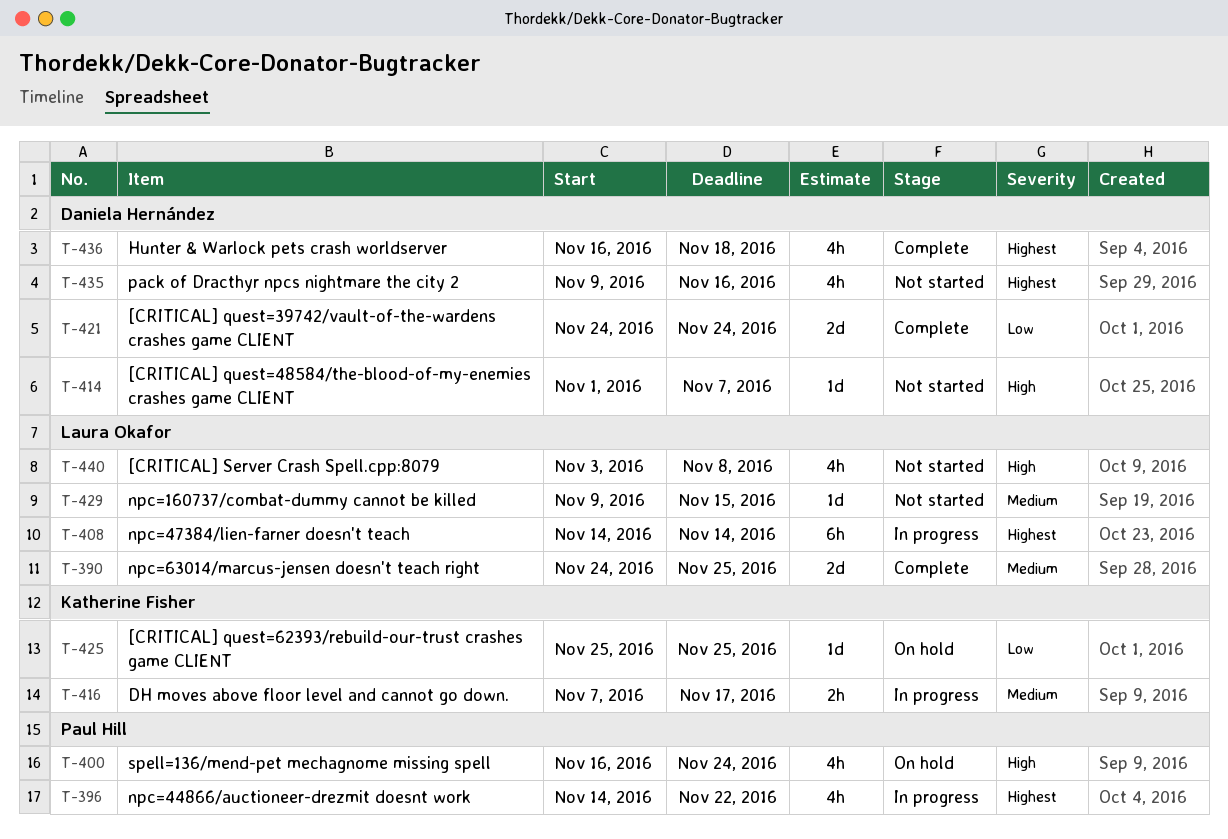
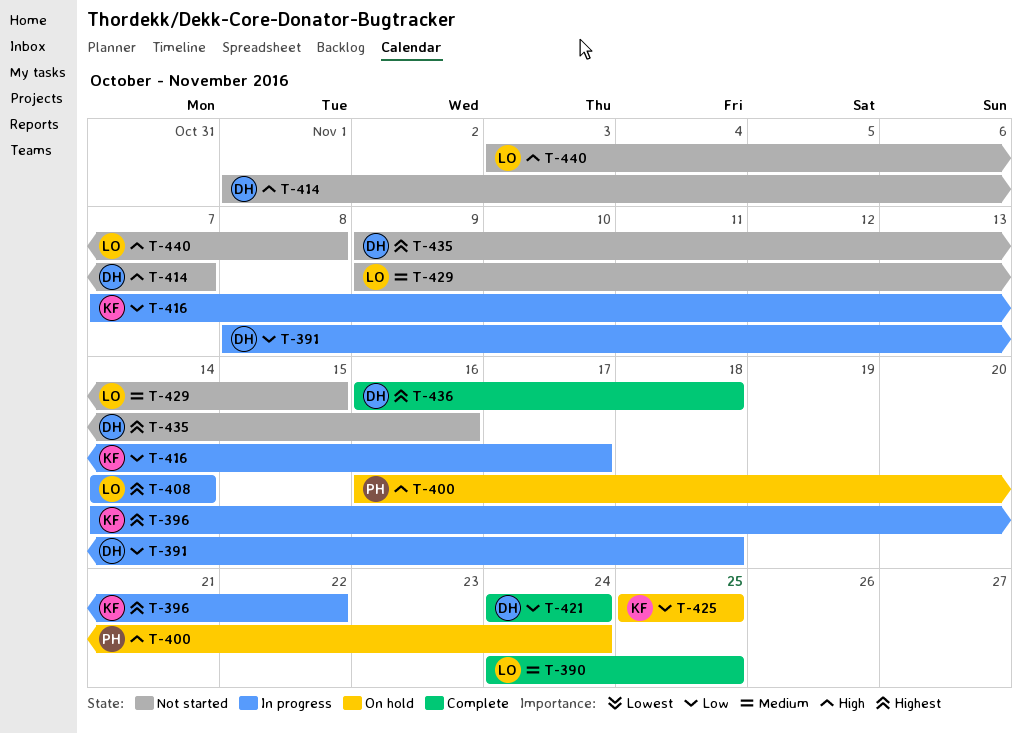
T-391: none -> present
T-396, owner: Paul Hill -> Katherine Fisher
T-416, priority: Medium -> Low

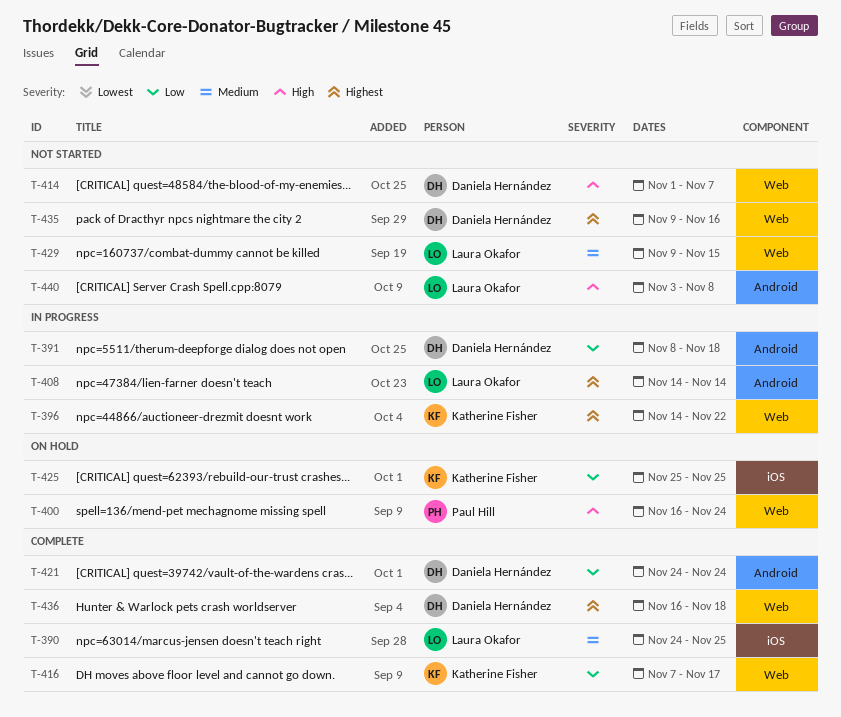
T-416, status: In progress -> Complete

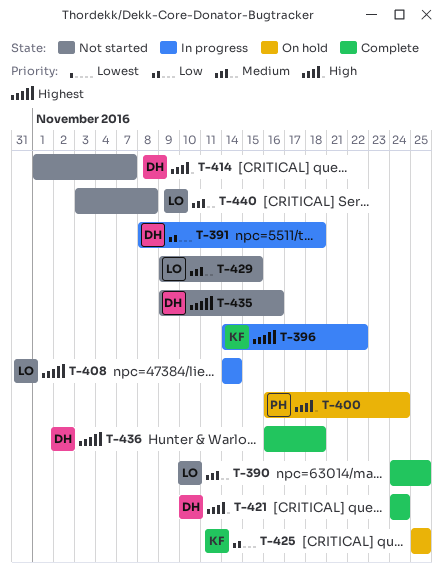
T-416: present -> none
T-421, priority: Low -> High
T-440, priority: High -> Medium

